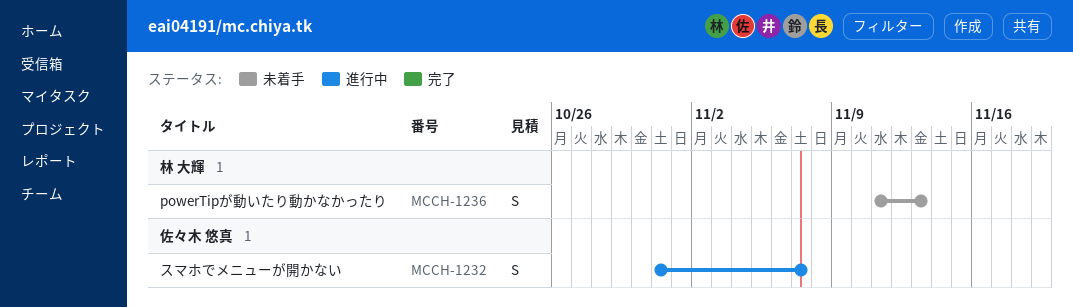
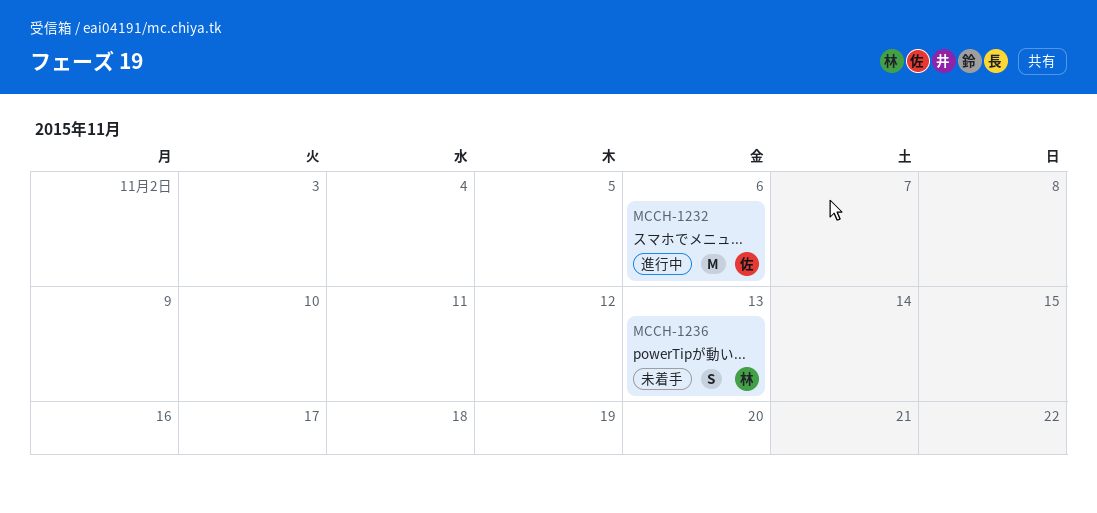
MCCH-1232, estimate: S -> M
MCCH-1232, due: Nov 7 -> Nov 6

